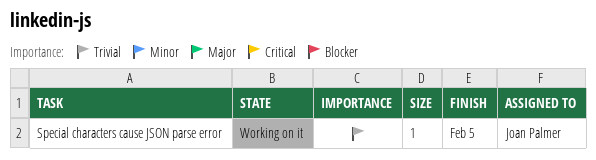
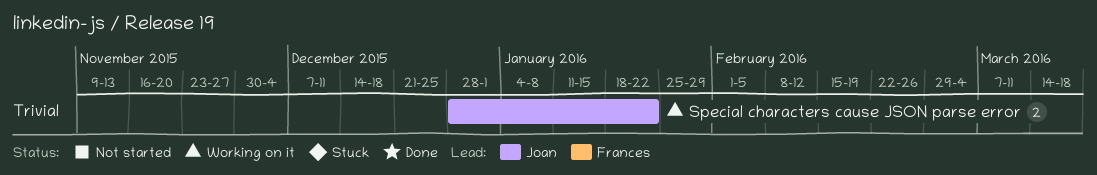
Special characters cause JSON parse error, estimate: 1 -> 2
Special characters cause JSON parse error, due: Feb 5 -> Jan 22

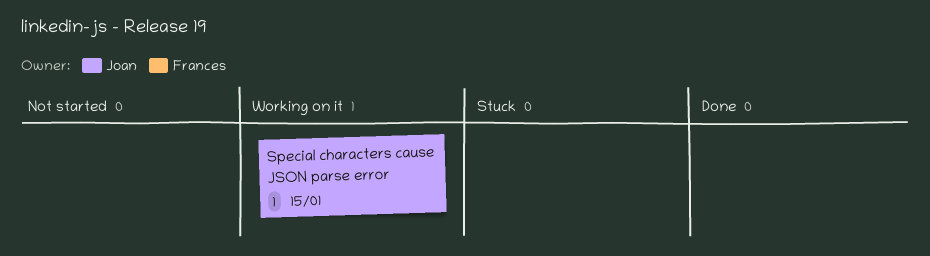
Special characters cause JSON parse error, estimate: 2 -> 1
Special characters cause JSON parse error, due: Jan 22 -> Jan 15

